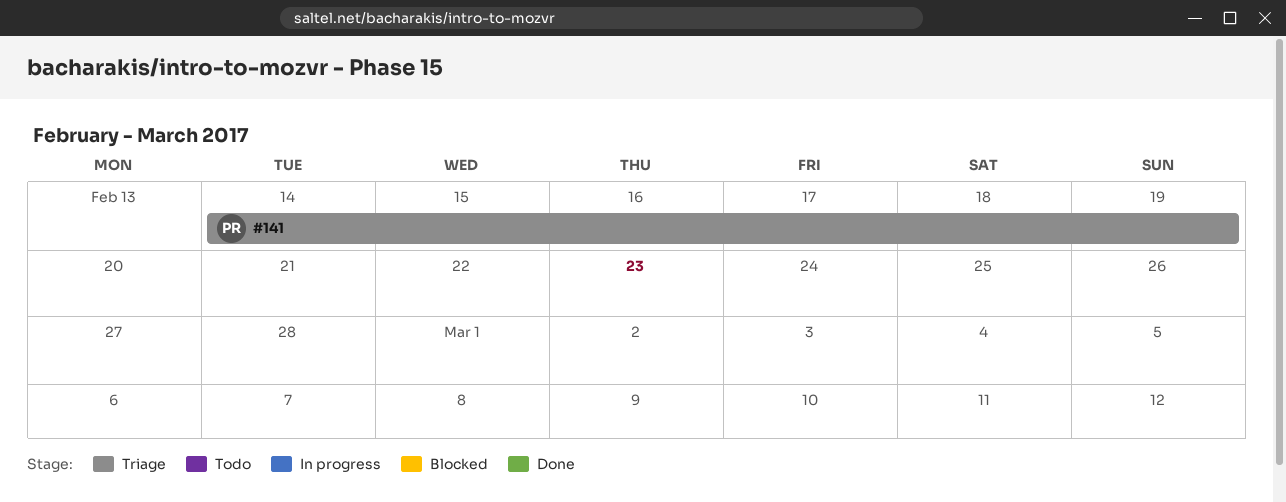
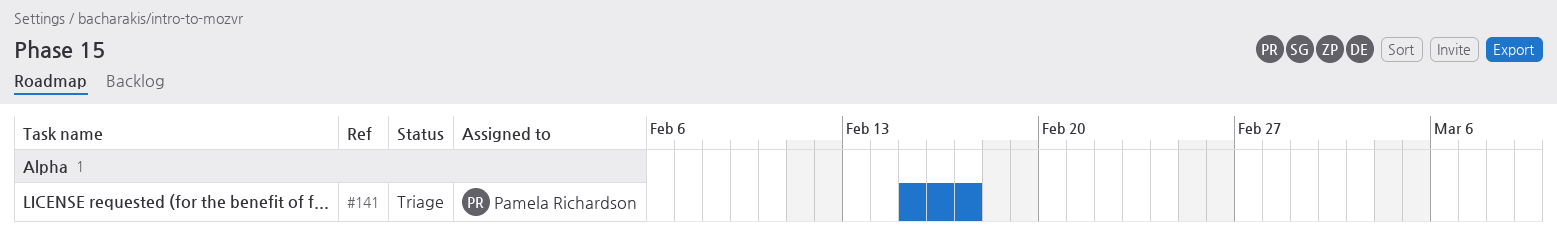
#141, start: Feb 14 -> Feb 15
#141, due: Feb 19 -> Feb 17

